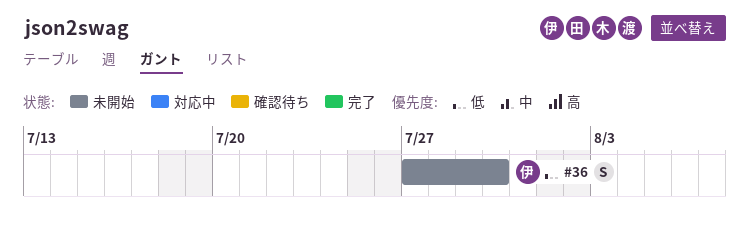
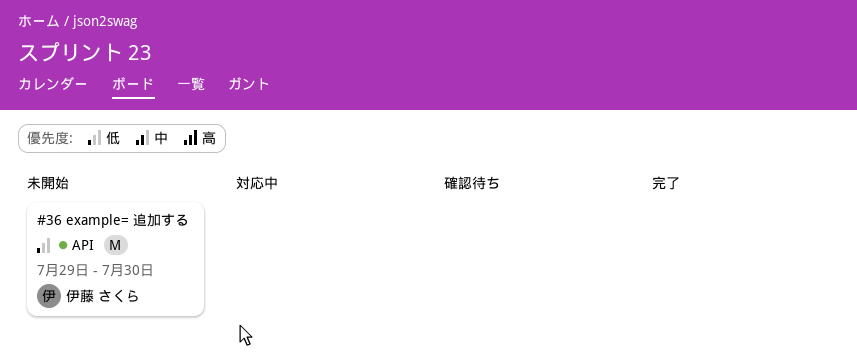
#36, estimate: S -> M
#36, start: Jul 27 -> Jul 29

